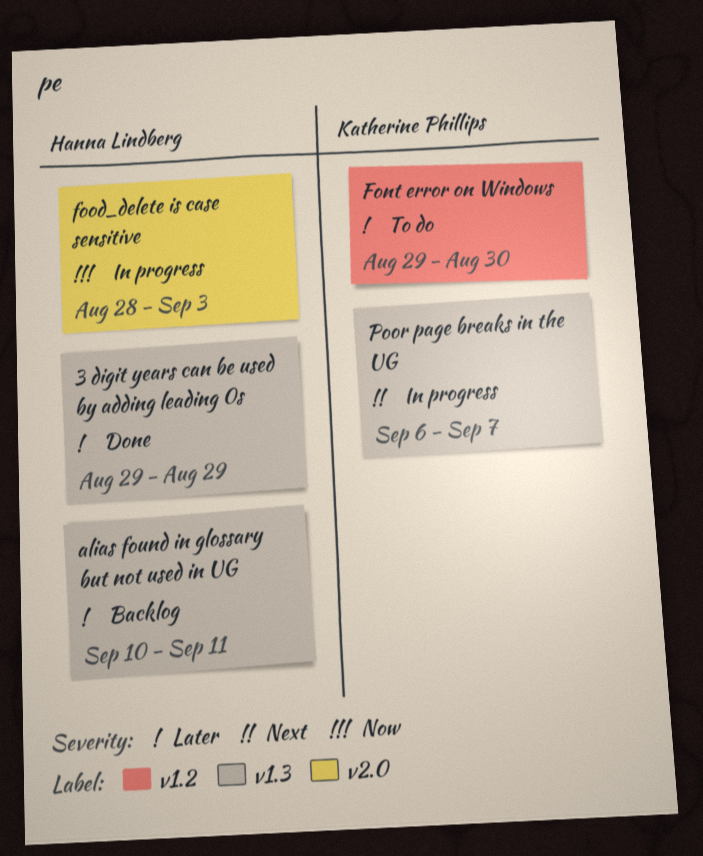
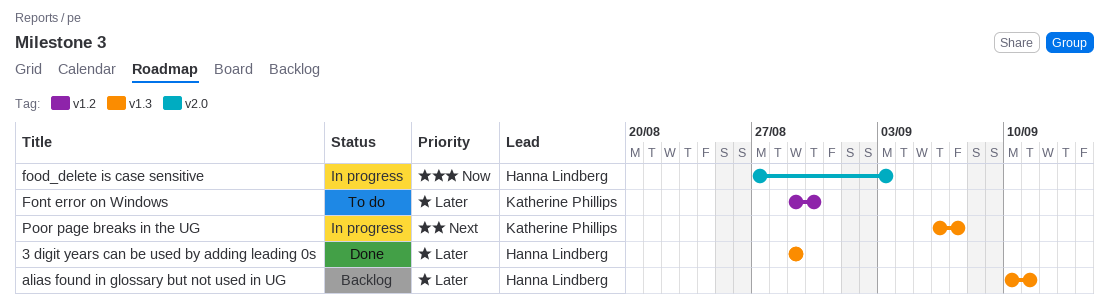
food_delete is case sensitive, start: Aug 28 -> Aug 27

